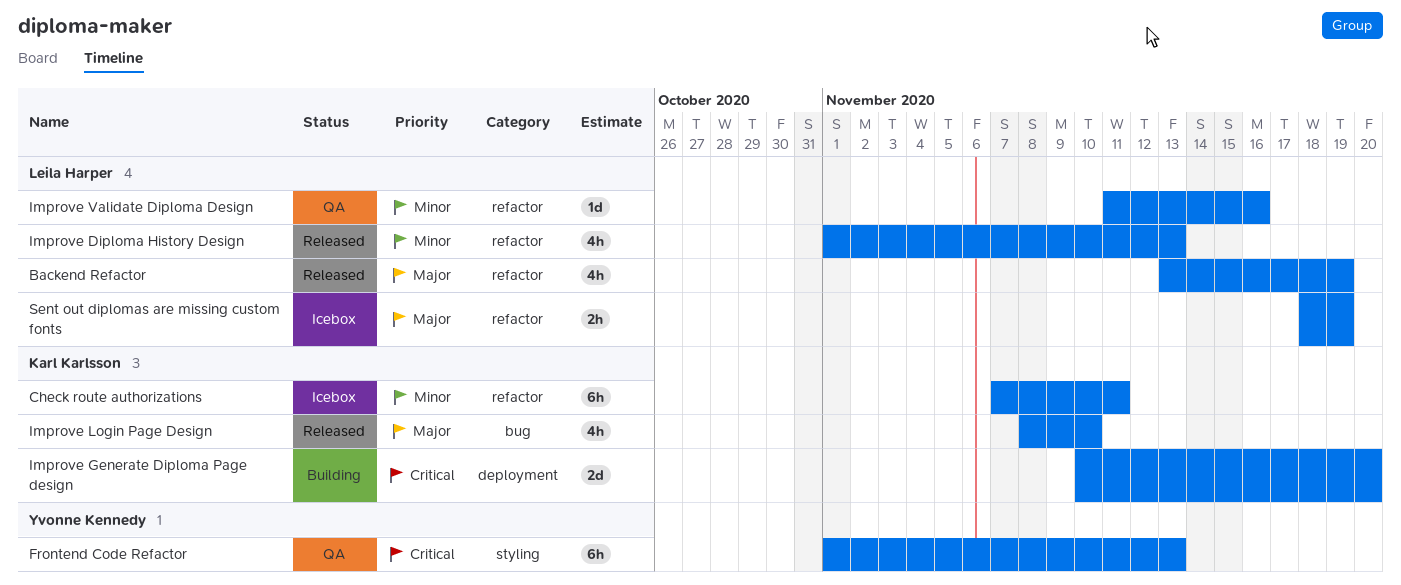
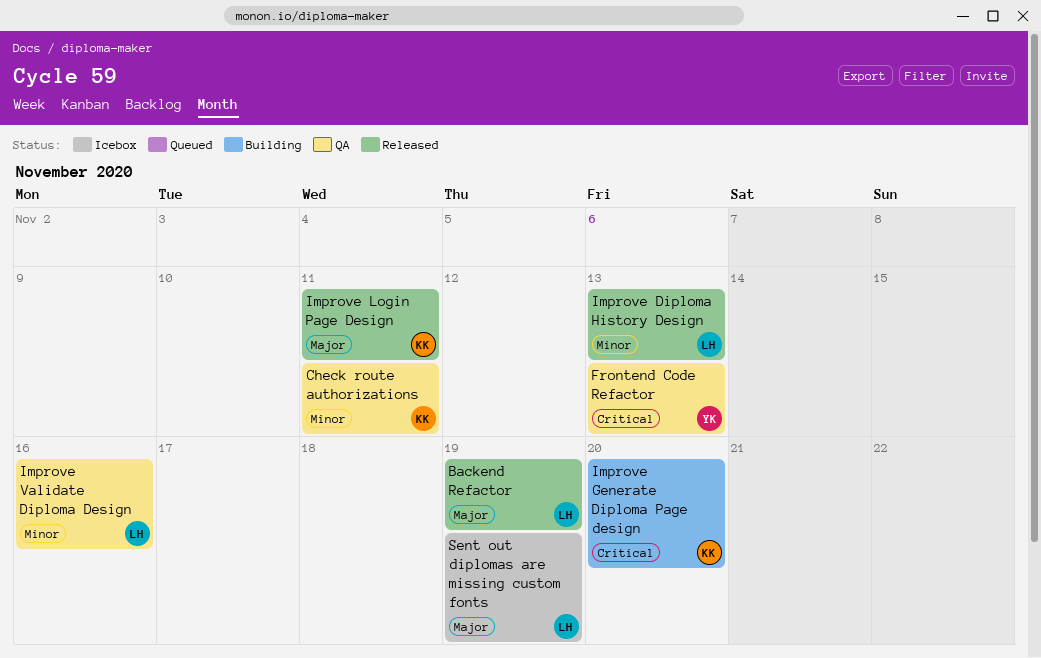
Check route authorizations, status: Icebox -> QA
Improve Login Page Design, due: Nov 10 -> Nov 11

